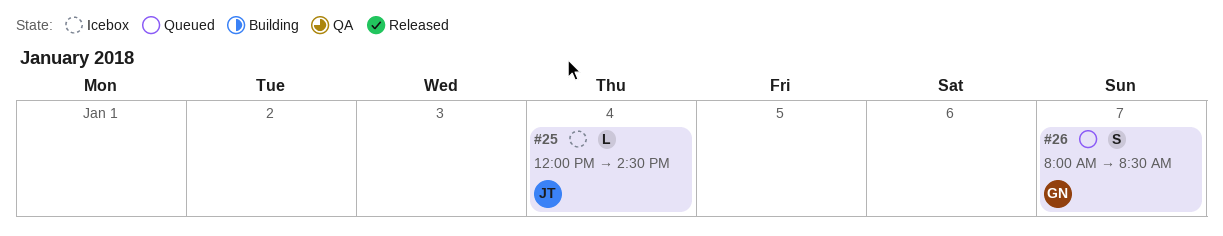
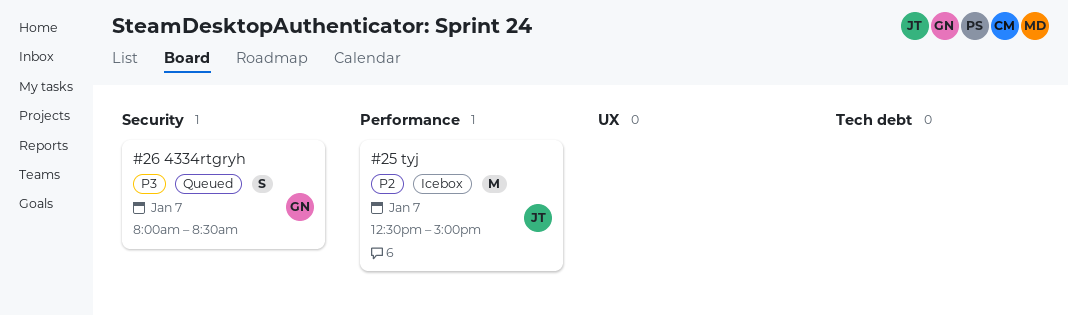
#25, estimate: L -> M
#25, day: Jan 4 -> Jan 7
#25, begins: 12:00 -> 12:30
#25, ends: 14:30 -> 15:00

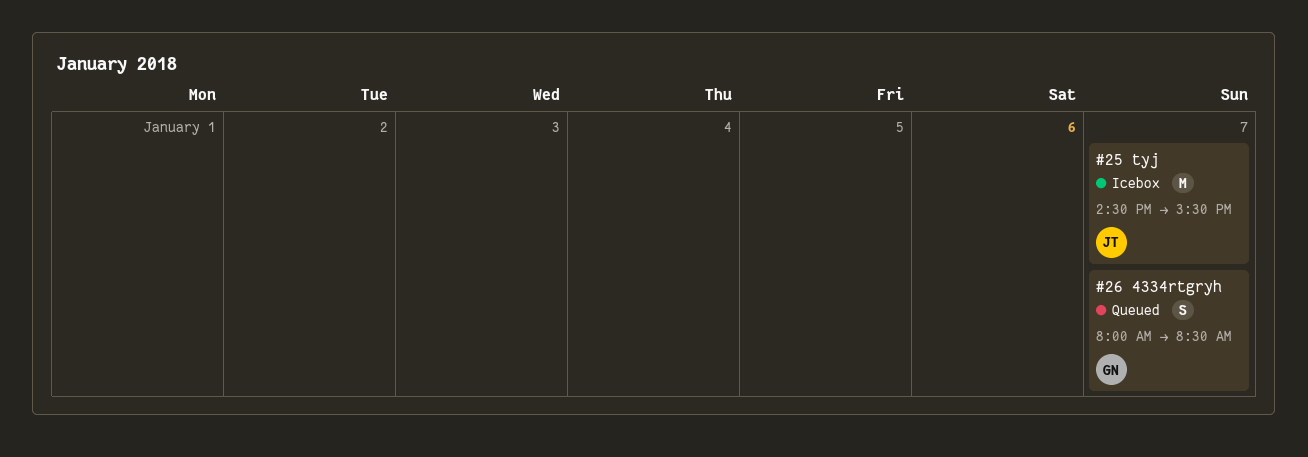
#25, begins: 12:30 -> 14:30
#25, ends: 15:00 -> 15:30

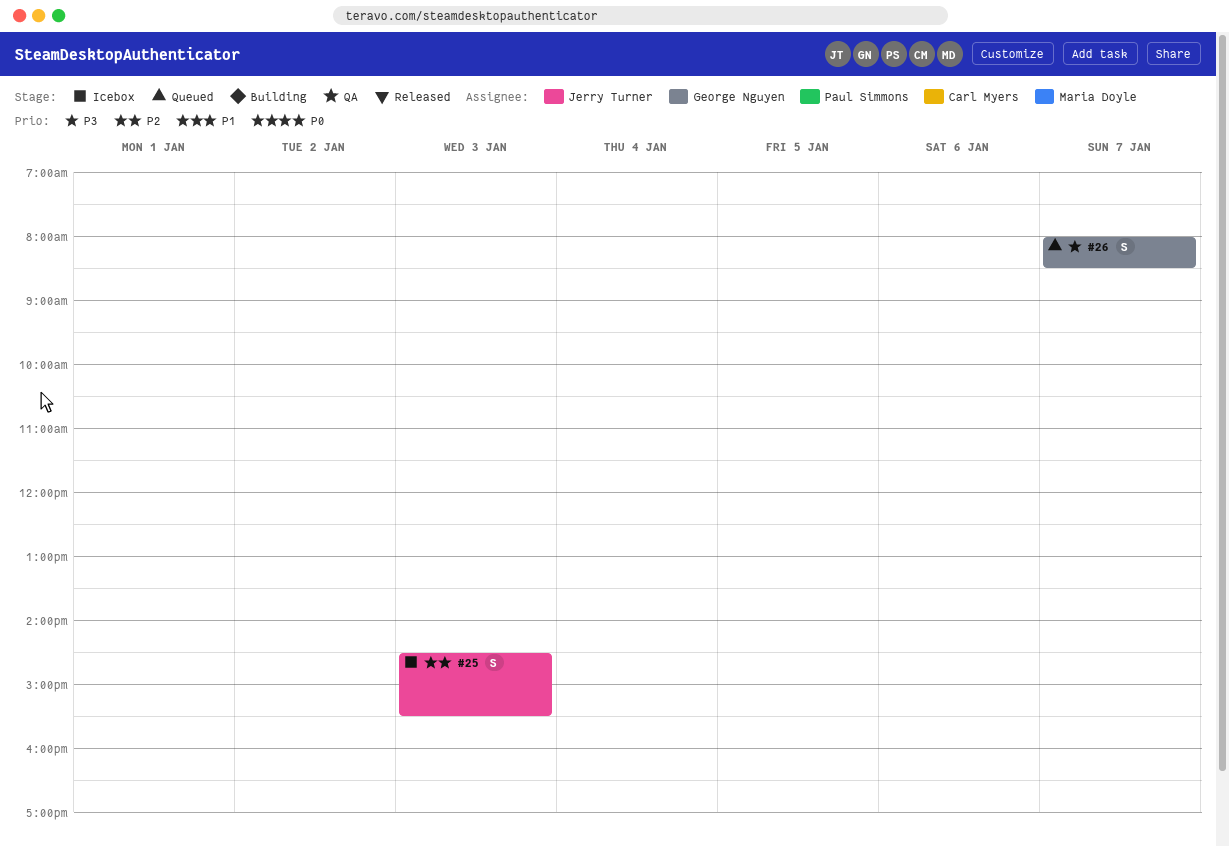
#25, estimate: M -> S
#25, day: Jan 7 -> Jan 3

